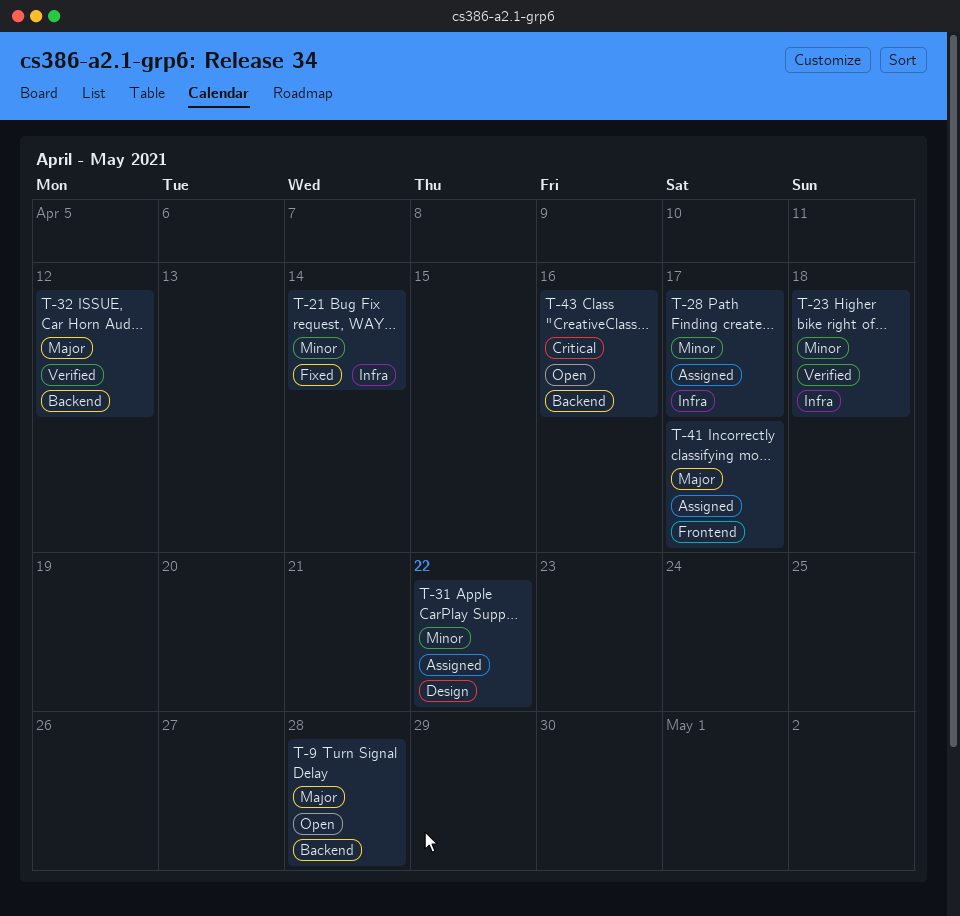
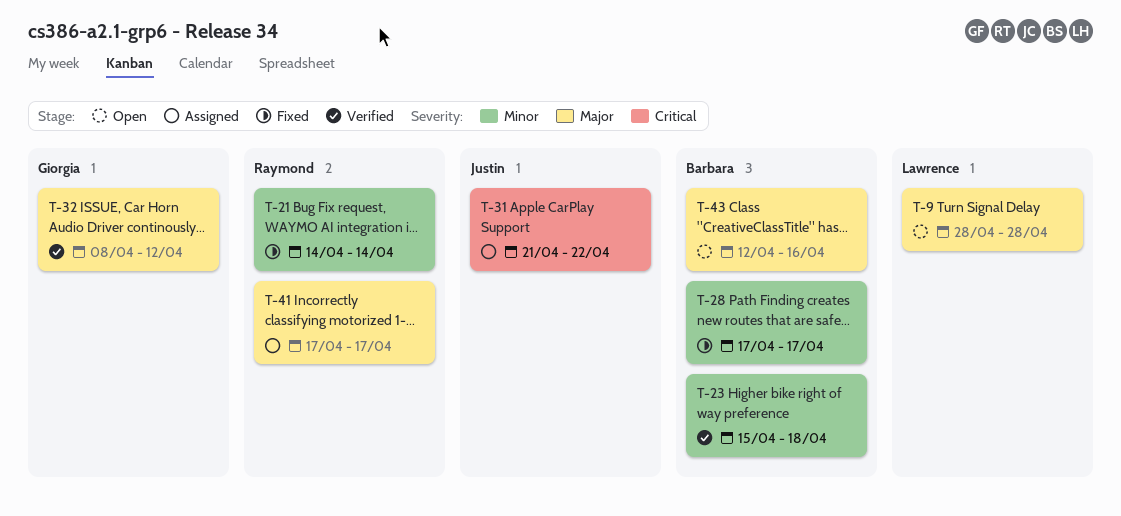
T-28, status: Assigned -> Fixed
T-31, priority: Minor -> Critical
T-43, priority: Critical -> Major

